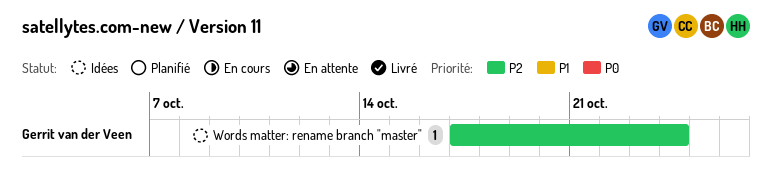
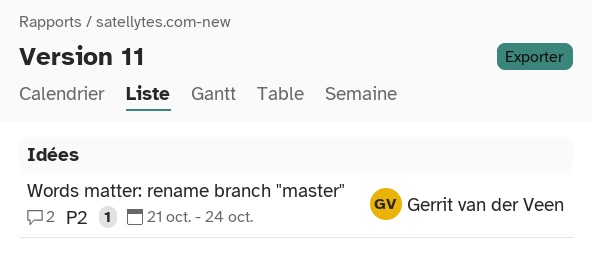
Words matter: rename branch "master", start: Oct 17 -> Oct 21

